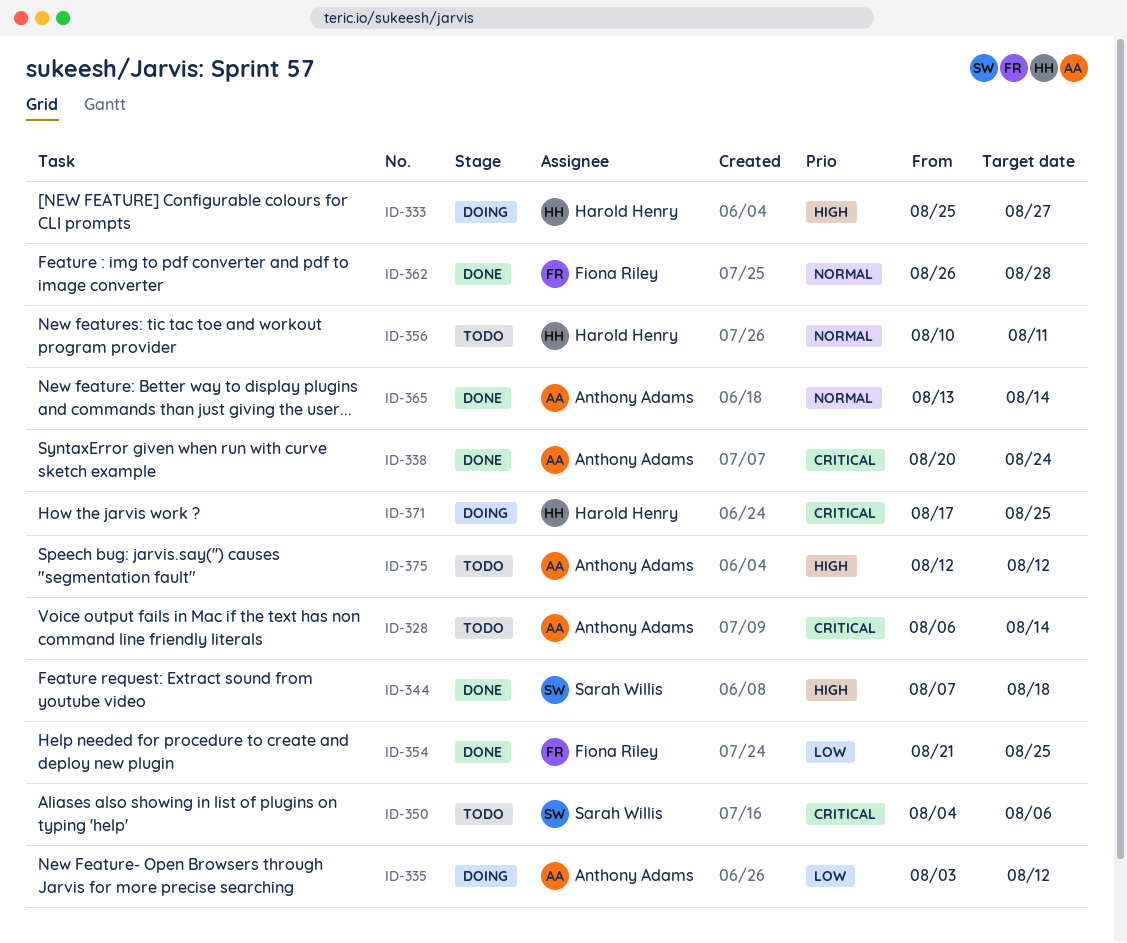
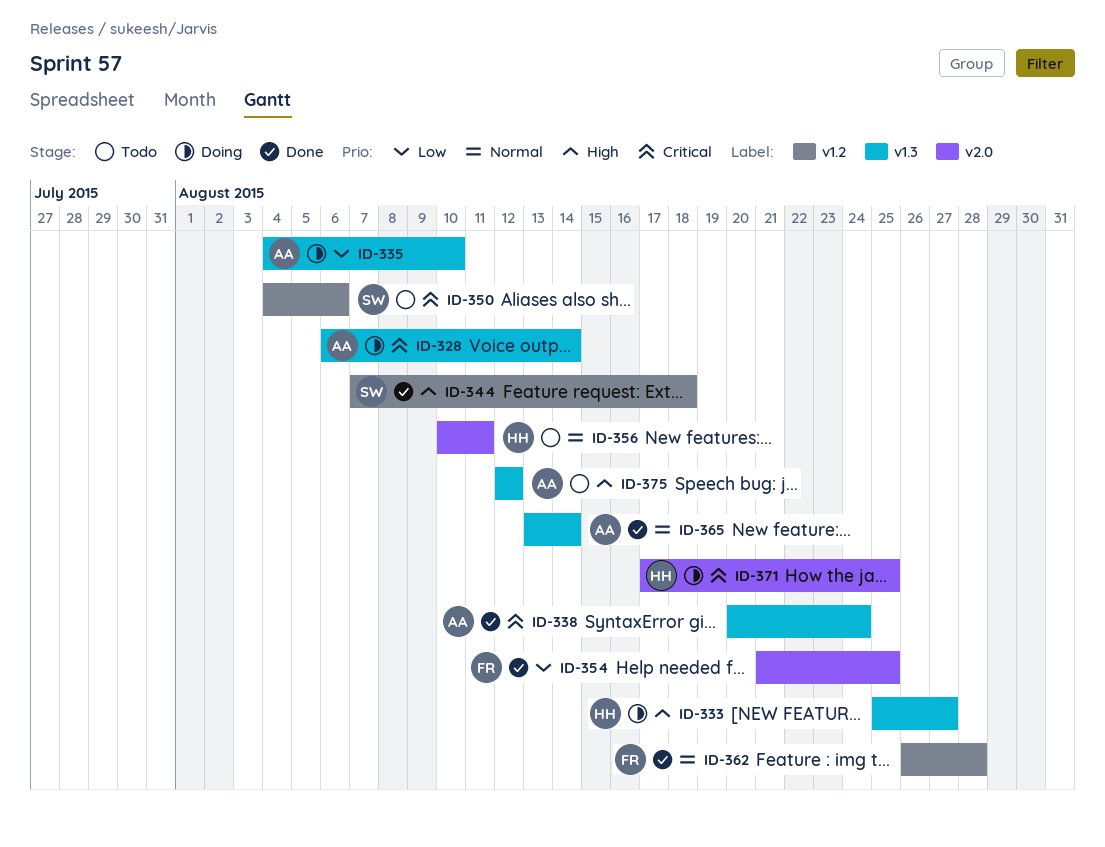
ID-328, status: Todo -> Doing
ID-335, start: Aug 3 -> Aug 4
ID-335, due: Aug 12 -> Aug 10

